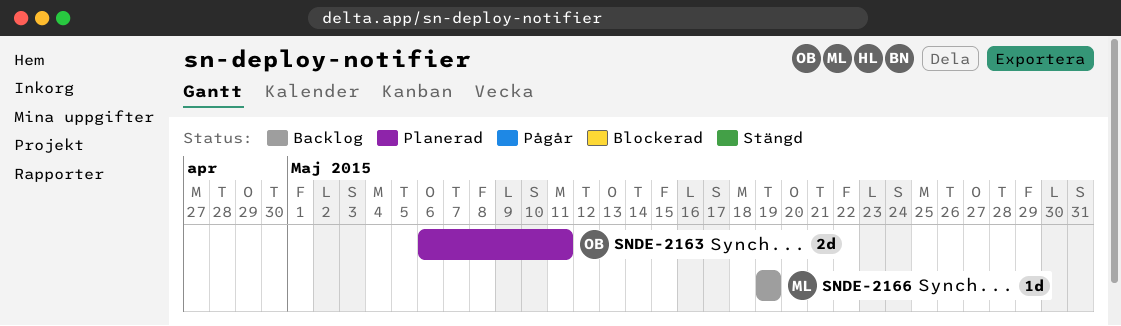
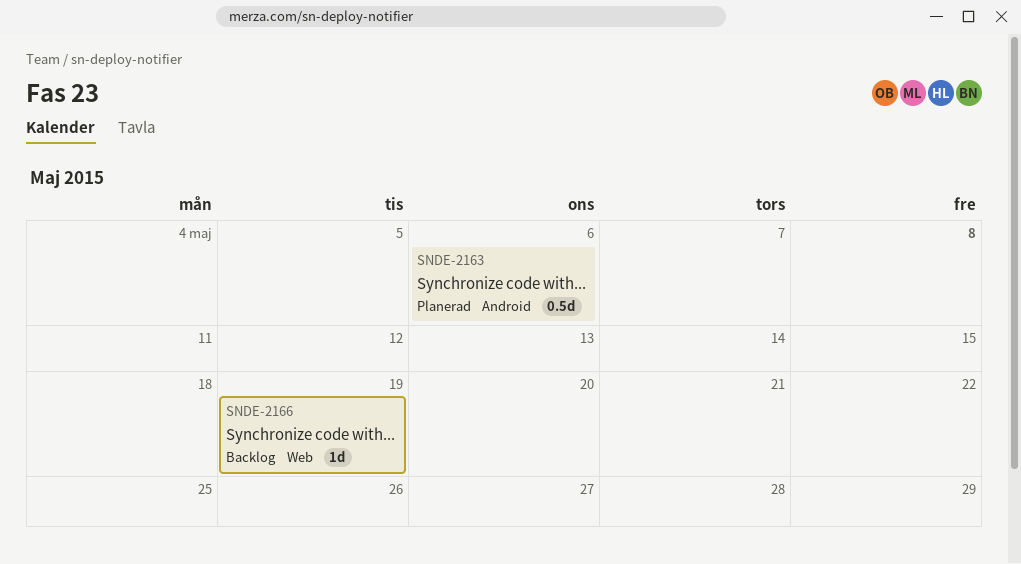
SNDE-2163, estimate: 2d -> 0.5d
SNDE-2163, due: May 11 -> May 6

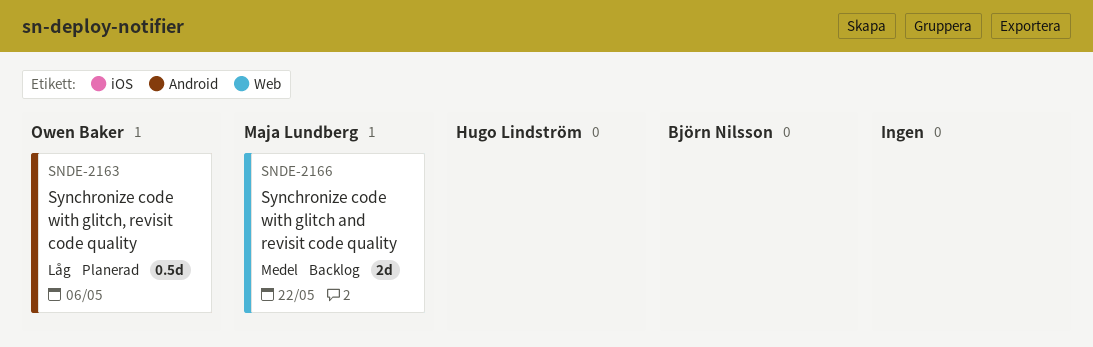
SNDE-2166, estimate: 1d -> 2d
SNDE-2166, due: May 19 -> May 22

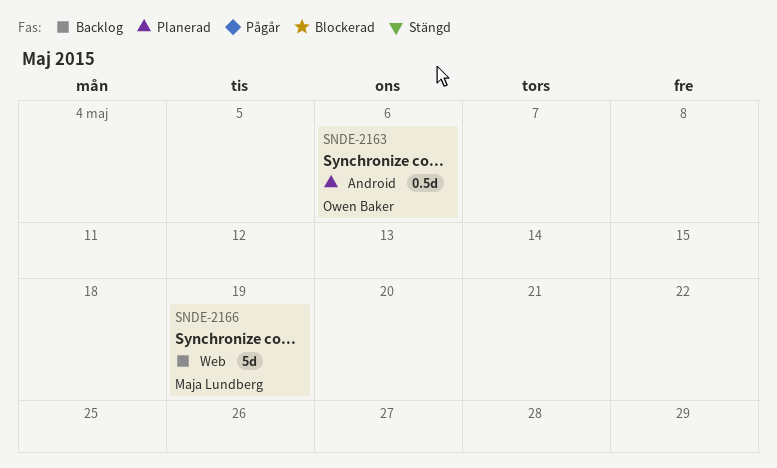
SNDE-2166, estimate: 2d -> 5d
SNDE-2166, due: May 22 -> May 19

